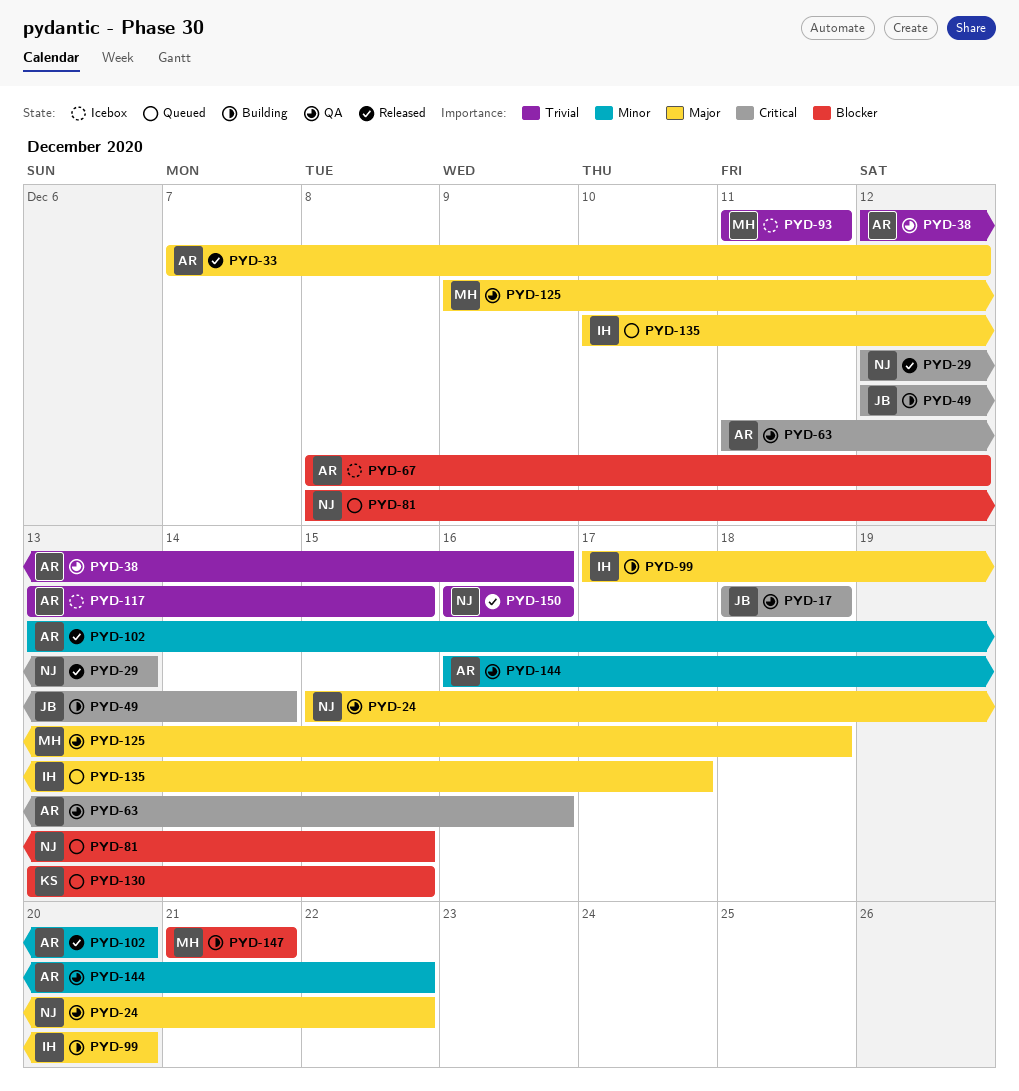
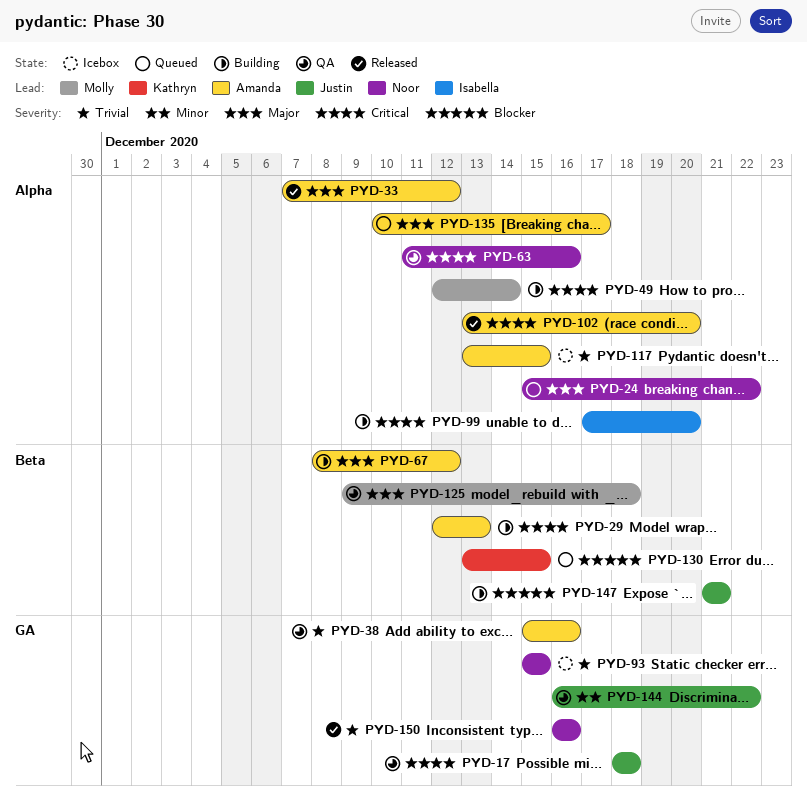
PYD-24, status: QA -> Queued
PYD-29, status: Released -> Building
PYD-29, owner: Noor -> Amanda
PYD-38, start: Dec 12 -> Dec 15
PYD-49, owner: Justin -> Molly
PYD-63, owner: Amanda -> Noor
PYD-67, status: Icebox -> Building
PYD-67, priority: Blocker -> Major
PYD-81: present -> none
PYD-93, owner: Molly -> Noor
PYD-93, start: Dec 11 -> Dec 15
PYD-93, due: Dec 11 -> Dec 15
PYD-99, priority: Major -> Critical
PYD-102, priority: Minor -> Critical
PYD-135, owner: Isabella -> Amanda
PYD-144, owner: Amanda -> Justin
PYD-147, owner: Molly -> Justin

